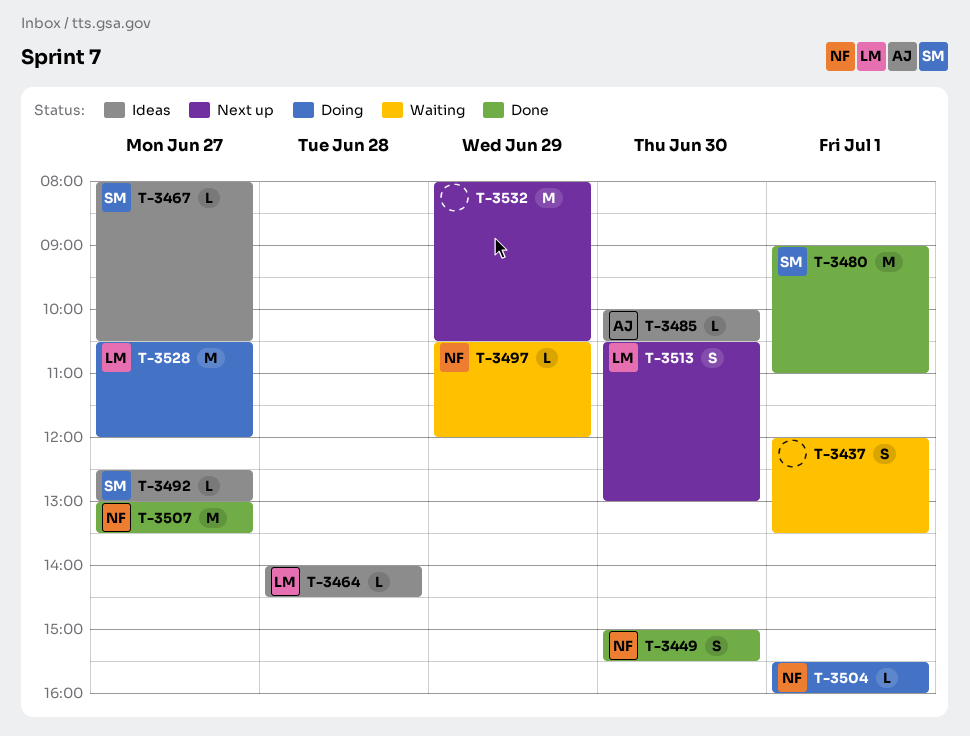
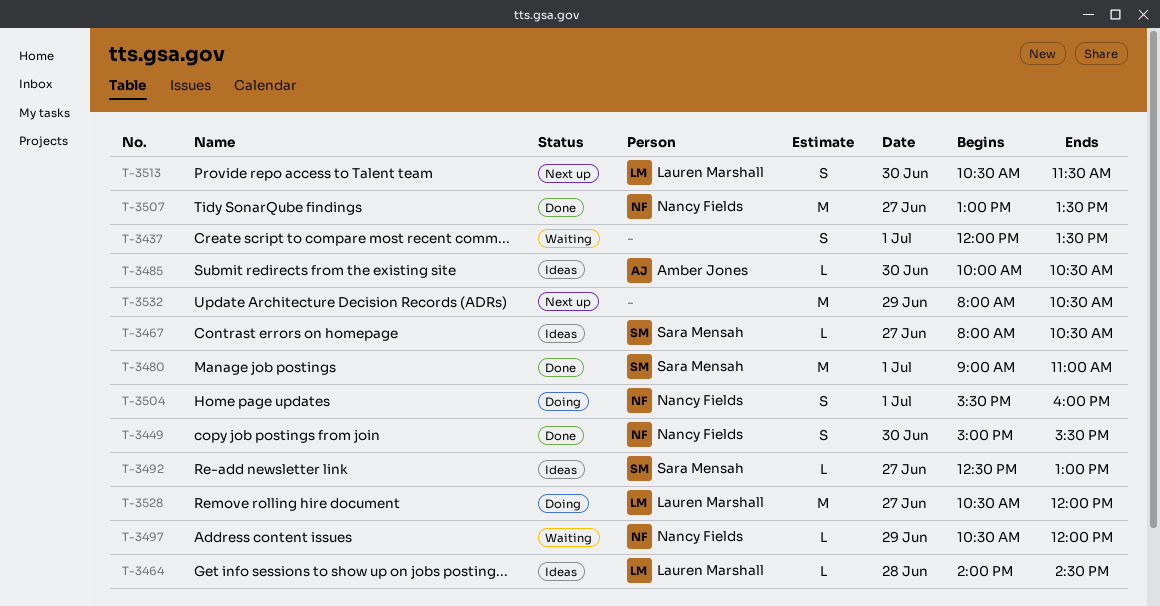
T-3504, estimate: L -> S
T-3513, ends: 13:00 -> 11:30

